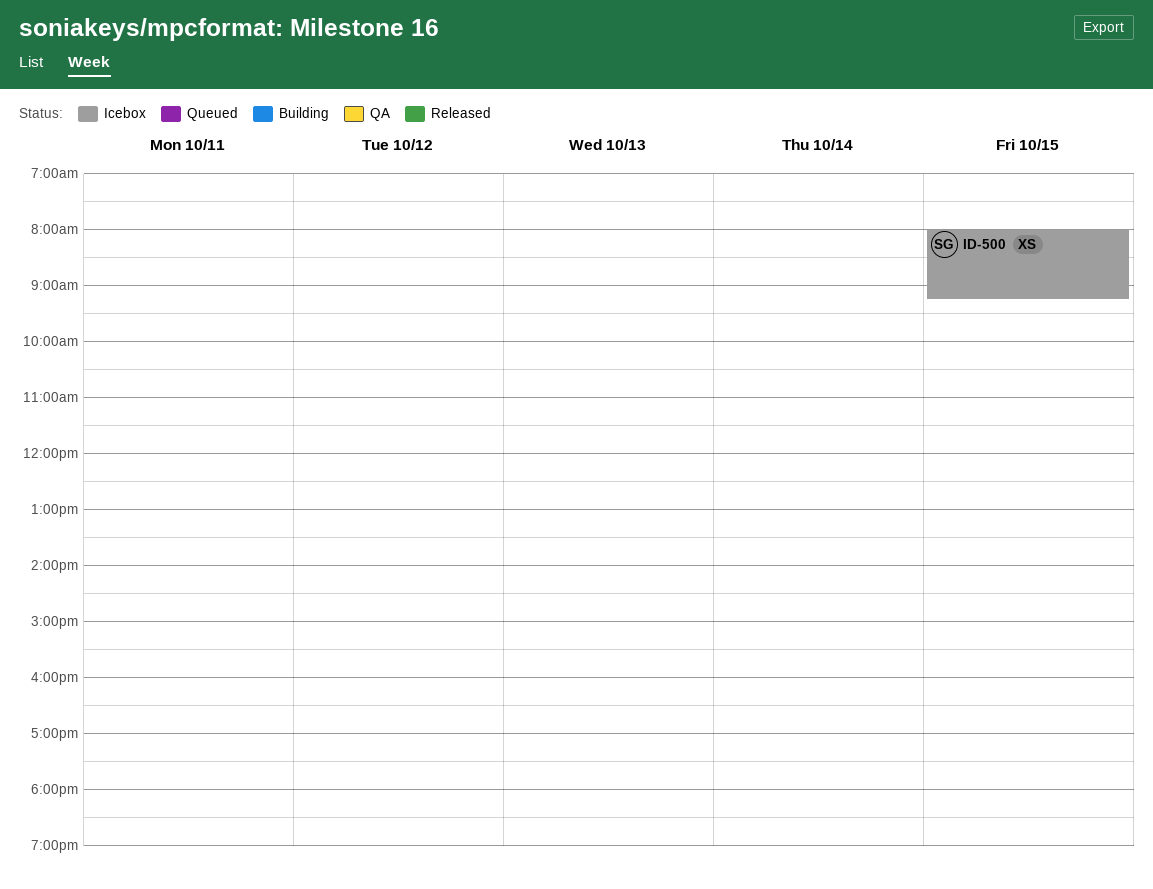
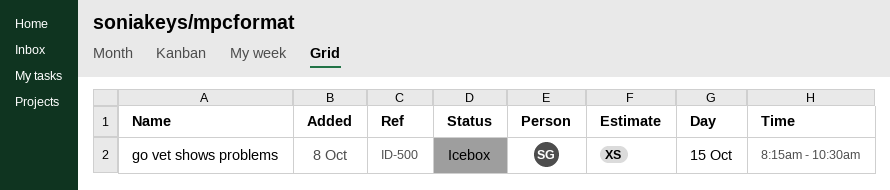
ID-500, begins: 08:00 -> 08:15
ID-500, ends: 09:15 -> 10:30

